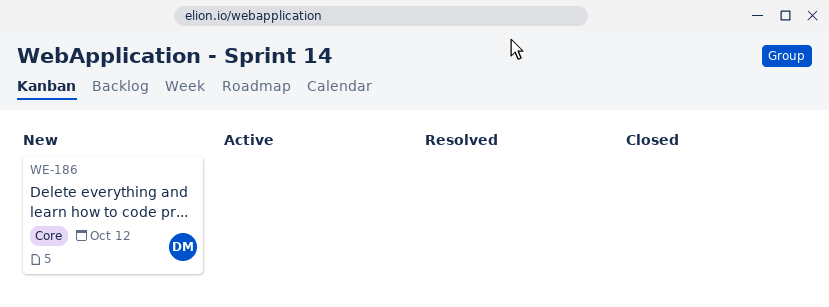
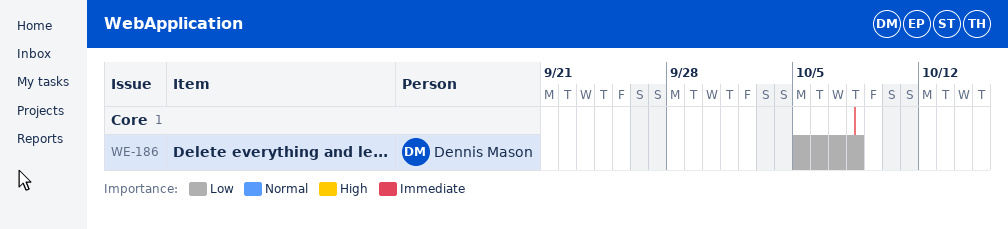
WE-186, due: Oct 12 -> Oct 8

